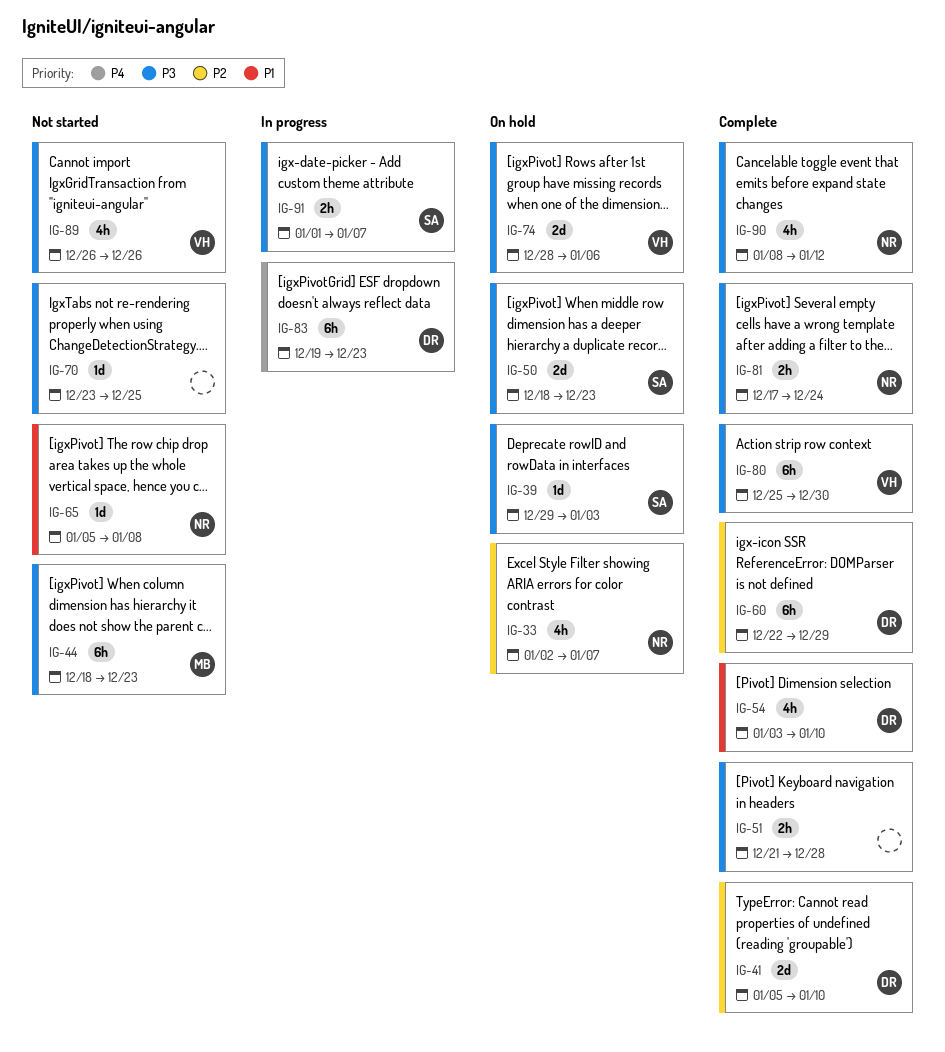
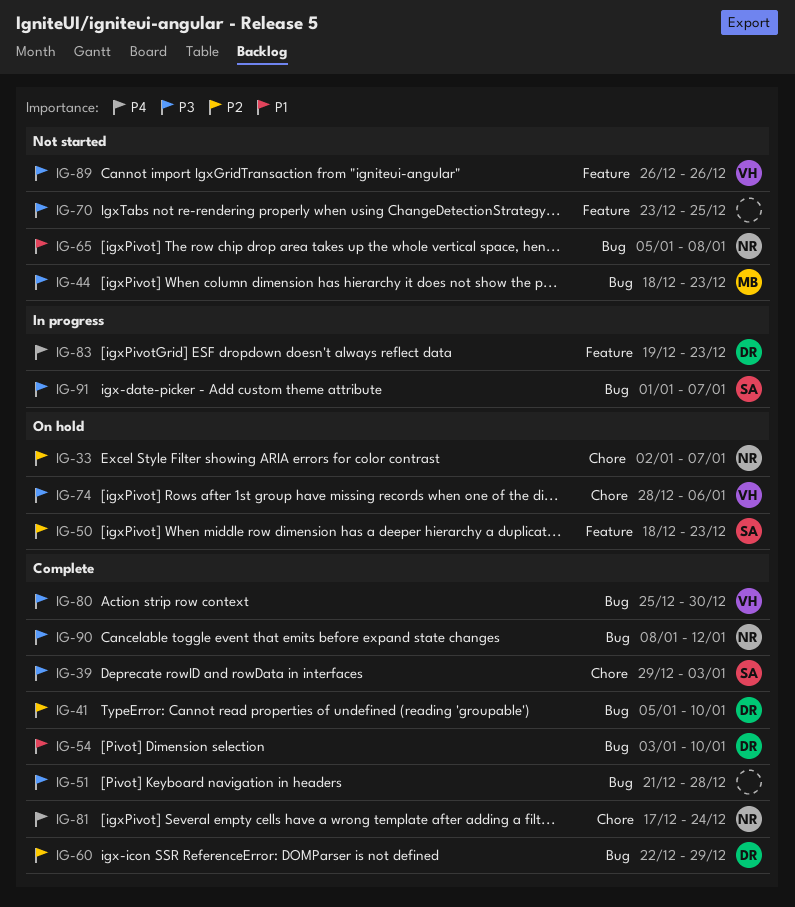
IG-39, status: On hold -> Complete
IG-50, priority: P3 -> P2
IG-81, priority: P3 -> P4

